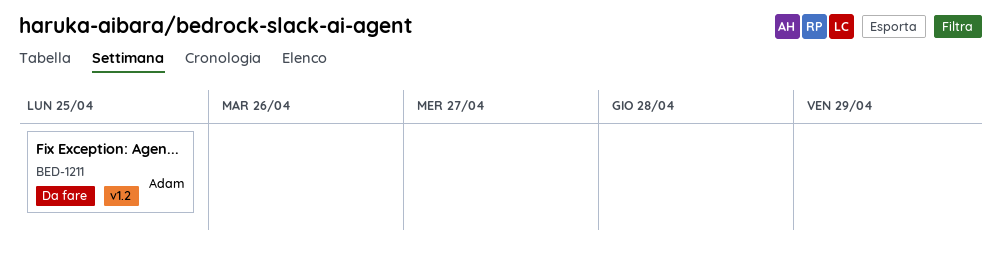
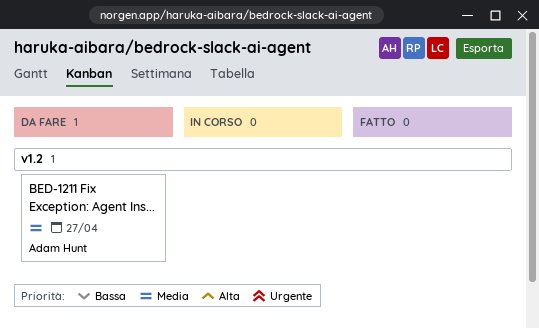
BED-1211, due: Apr 25 -> Apr 27

